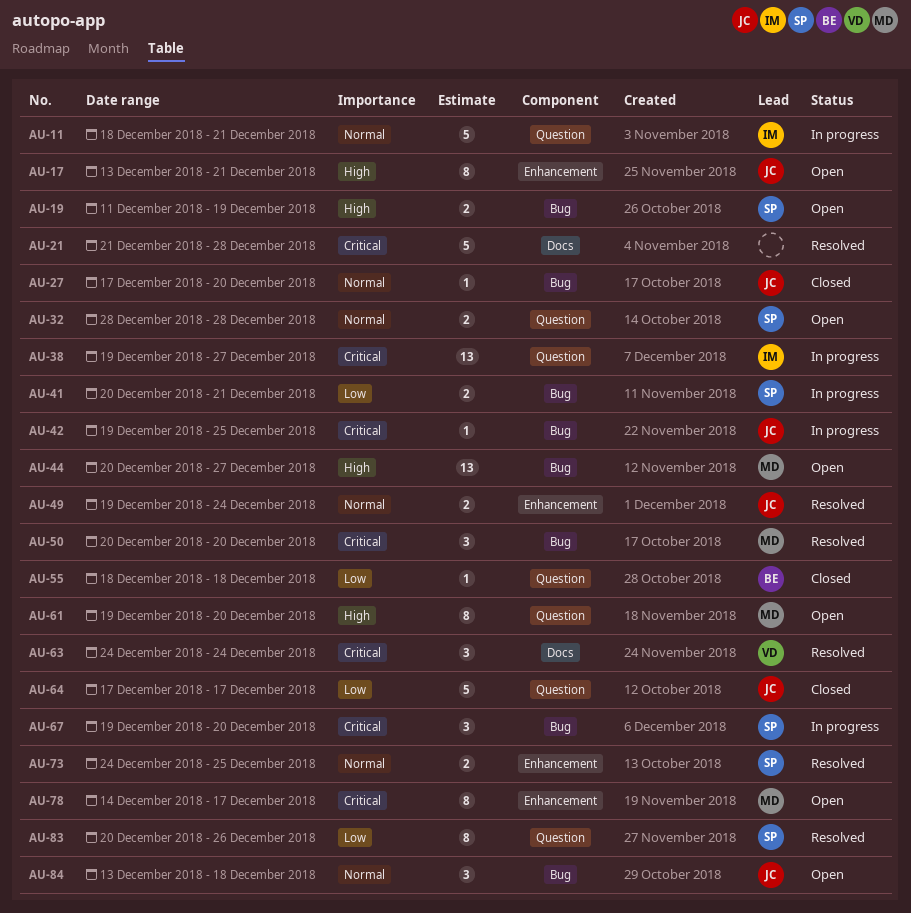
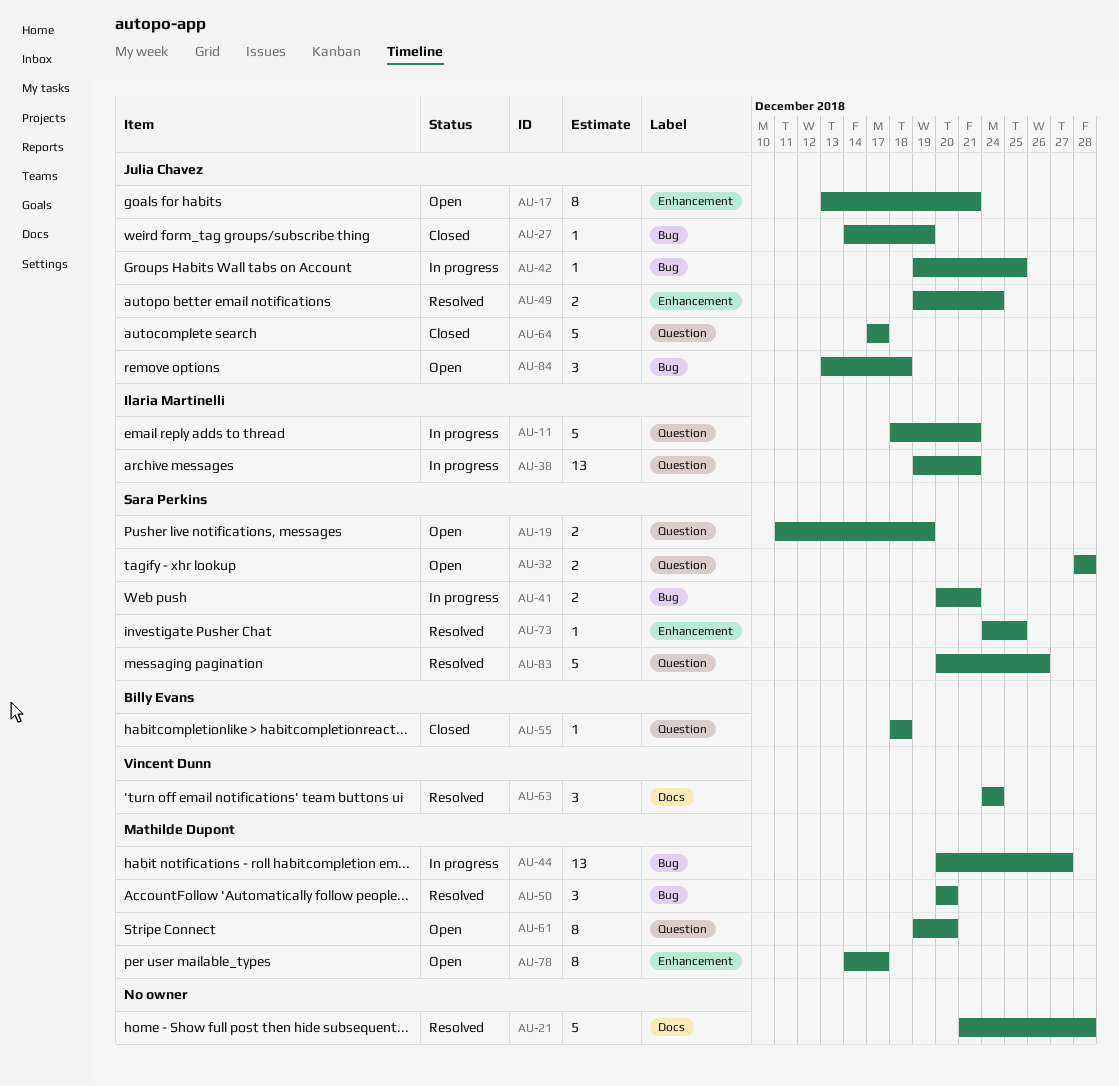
AU-19, label: Bug -> Question
AU-27, start: Dec 17 -> Dec 14
AU-27, due: Dec 20 -> Dec 19
AU-38, due: Dec 27 -> Dec 21
AU-44, status: Open -> In progress
AU-67: present -> none
AU-73, estimate: 2 -> 1
AU-83, estimate: 8 -> 5

